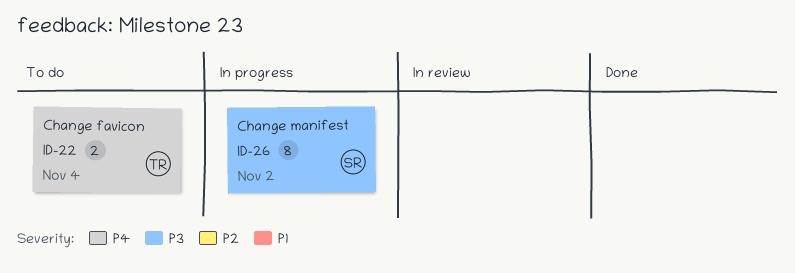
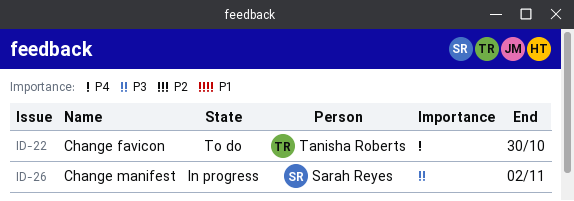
ID-22, due: Nov 4 -> Oct 30

